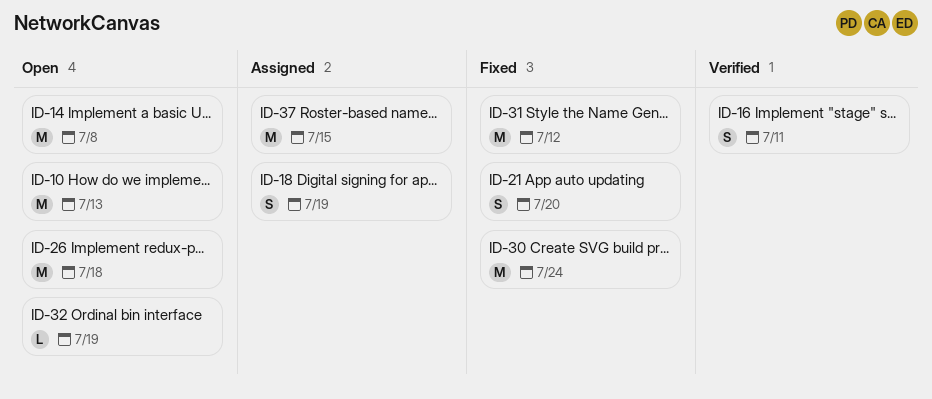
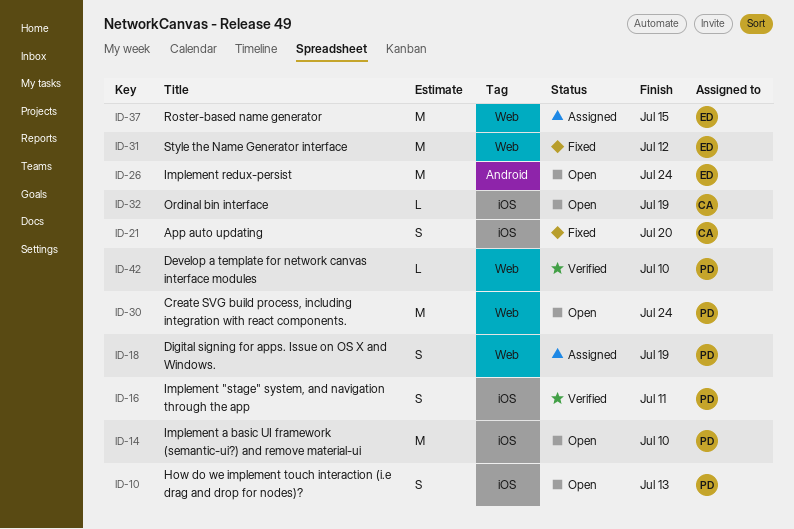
ID-10, estimate: M -> S
ID-14, due: Jul 8 -> Jul 10
ID-26, due: Jul 18 -> Jul 24
ID-30, status: Fixed -> Open
ID-42: none -> present

